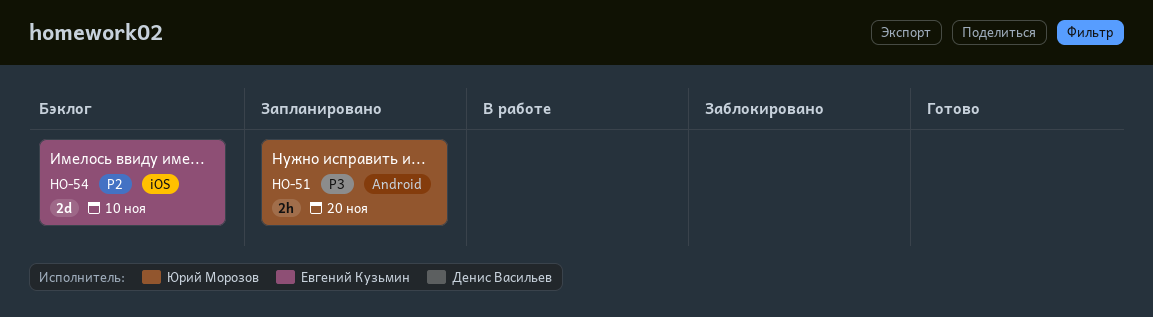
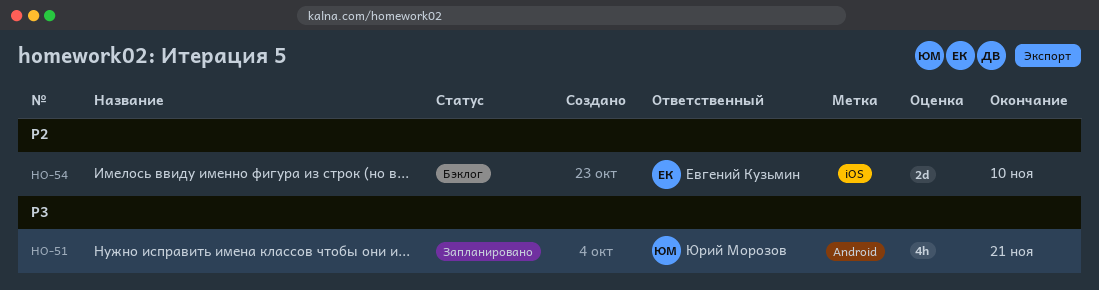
HO-51, estimate: 2h -> 4h
HO-51, due: Nov 20 -> Nov 21

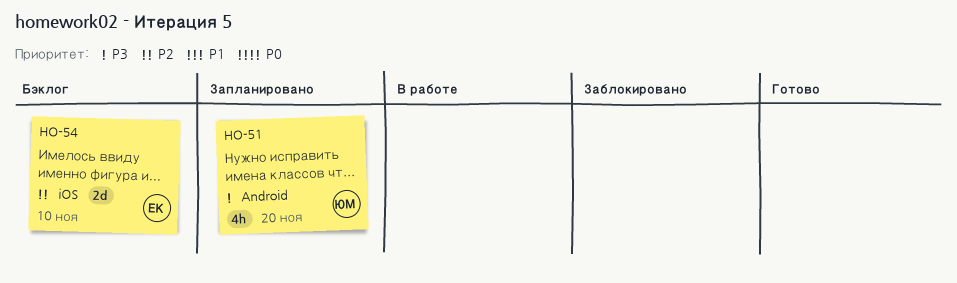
HO-51, due: Nov 21 -> Nov 20

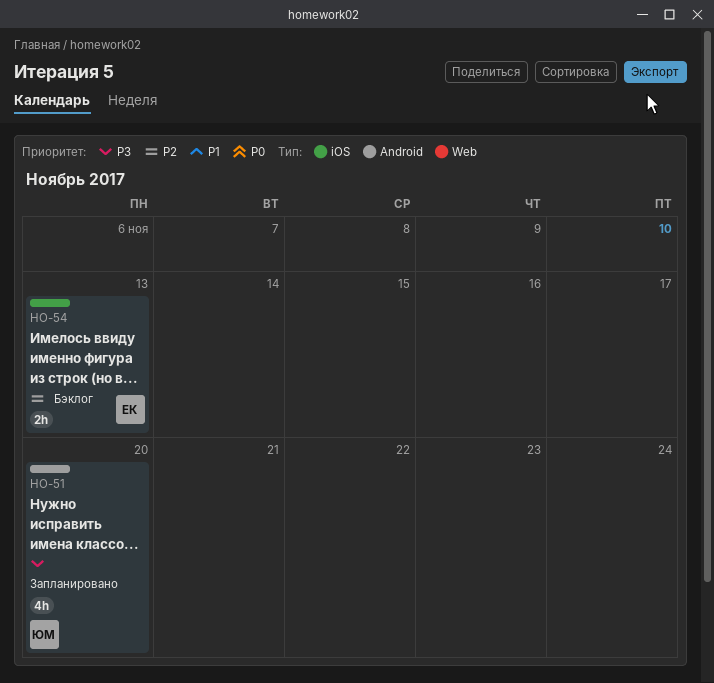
HO-54, estimate: 2d -> 2h
HO-54, due: Nov 10 -> Nov 13

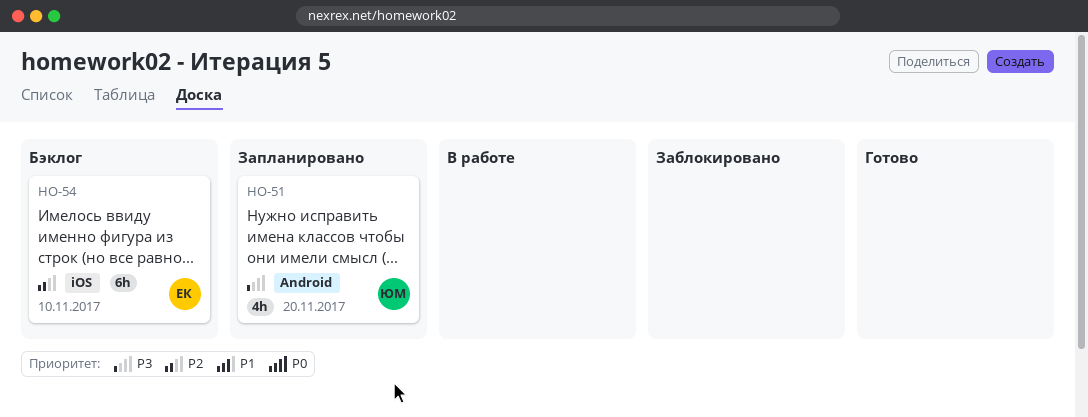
HO-54, estimate: 2h -> 6h
HO-54, due: Nov 13 -> Nov 10

